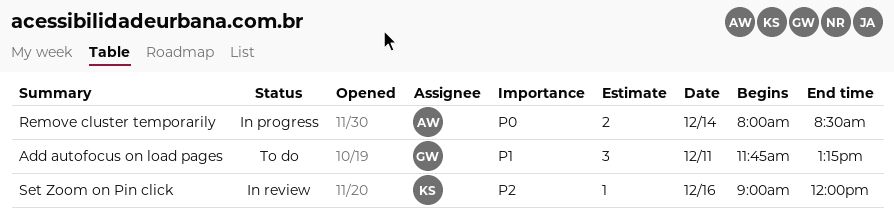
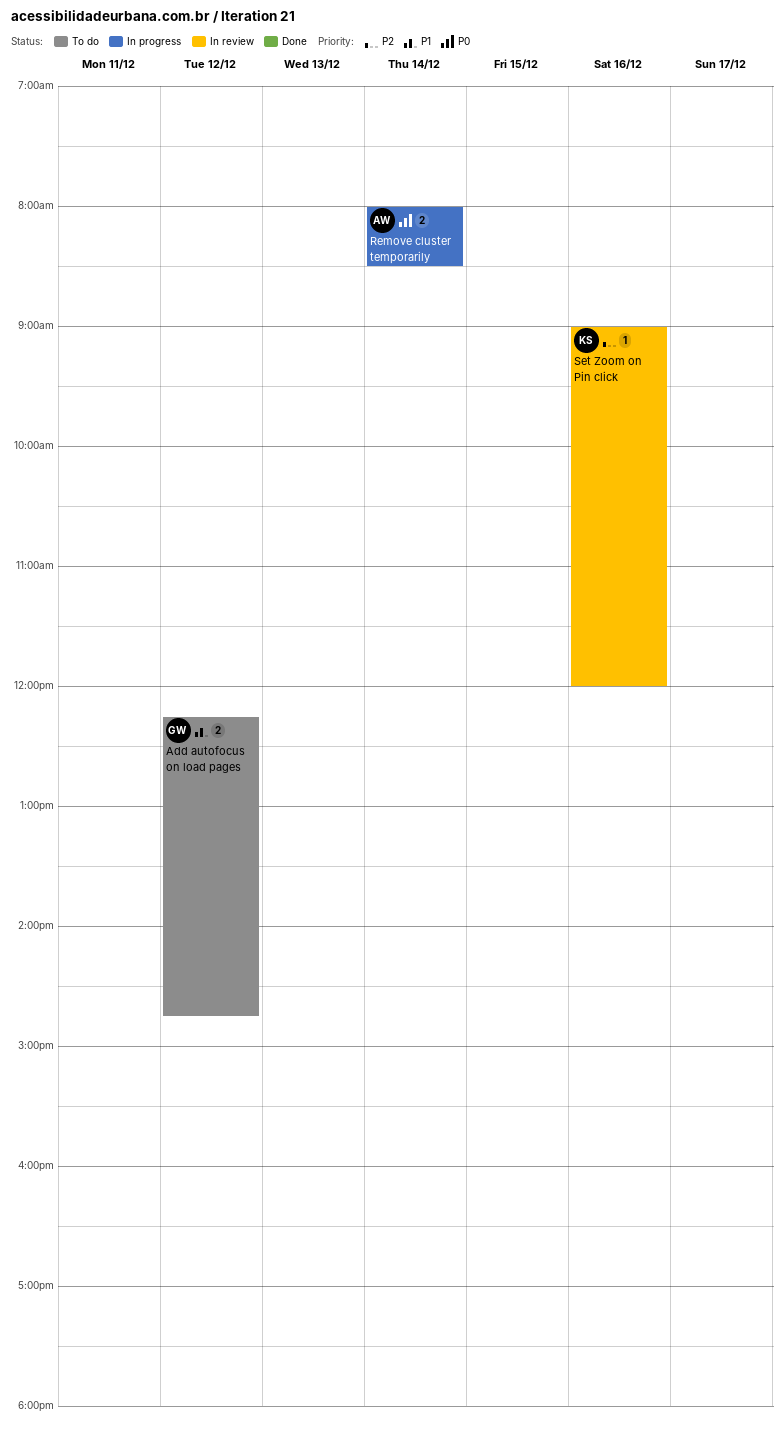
Add autofocus on load pages, estimate: 3 -> 2
Add autofocus on load pages, day: Dec 11 -> Dec 12
Add autofocus on load pages, begins: 11:45 -> 12:15
Add autofocus on load pages, ends: 13:15 -> 14:45

